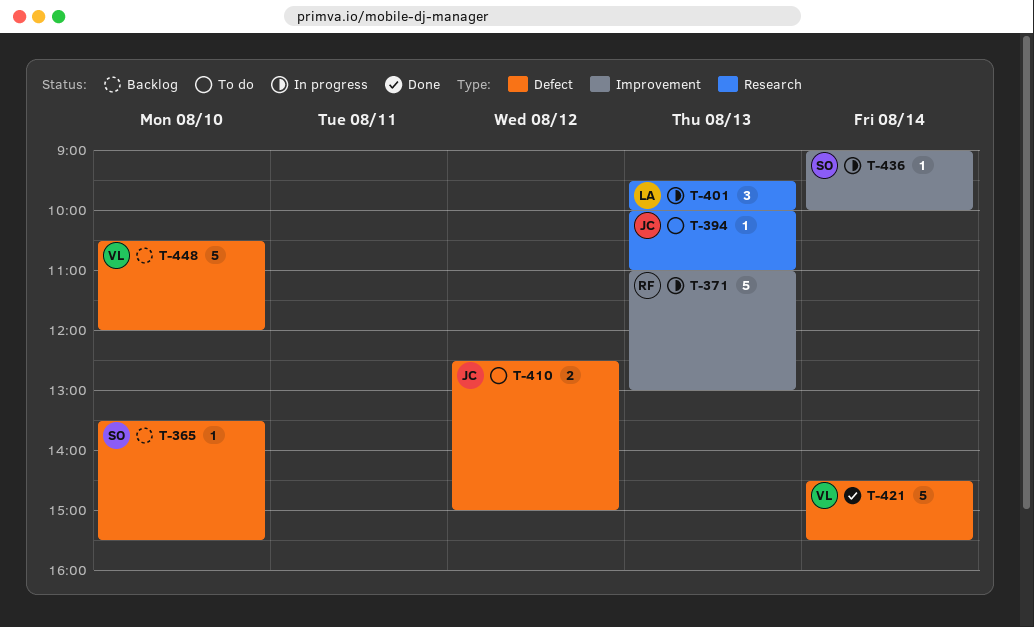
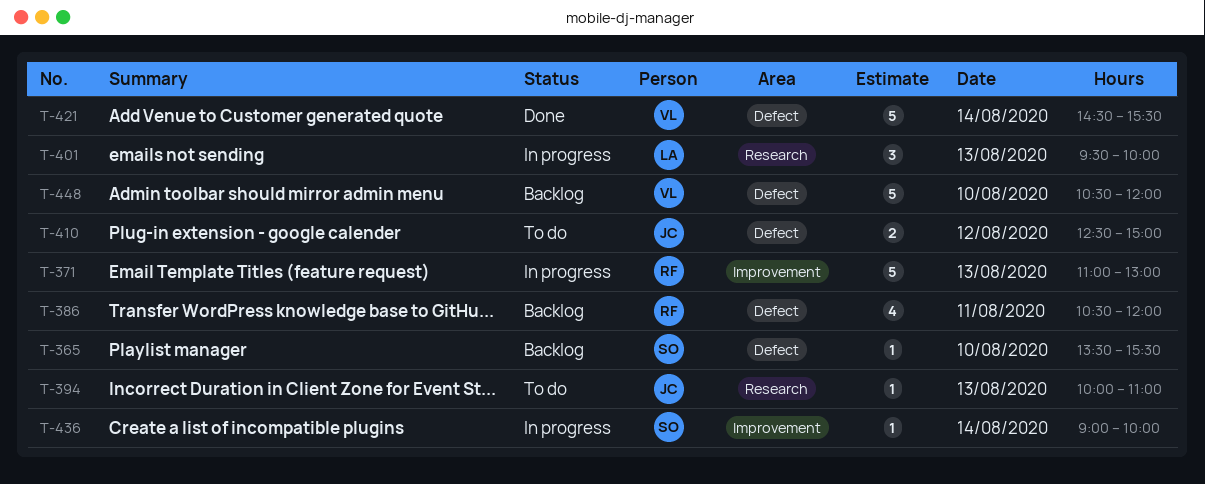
T-386: none -> present

